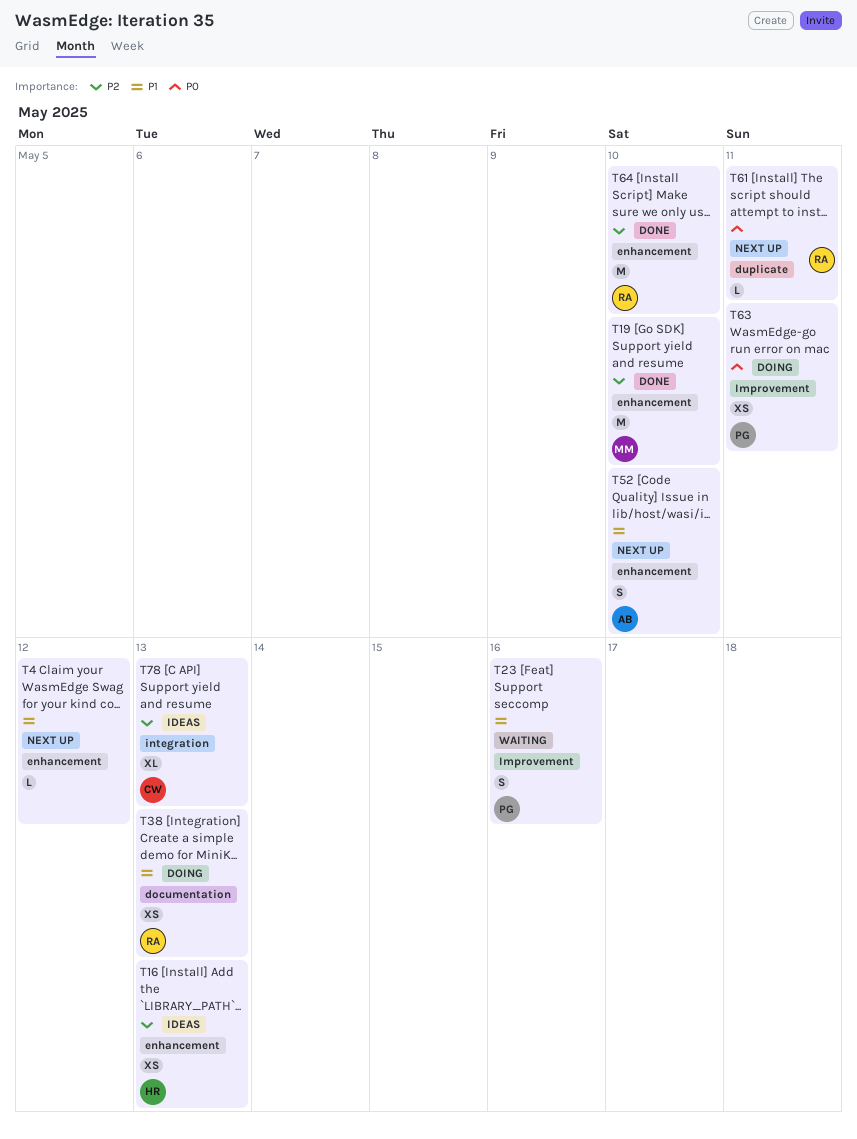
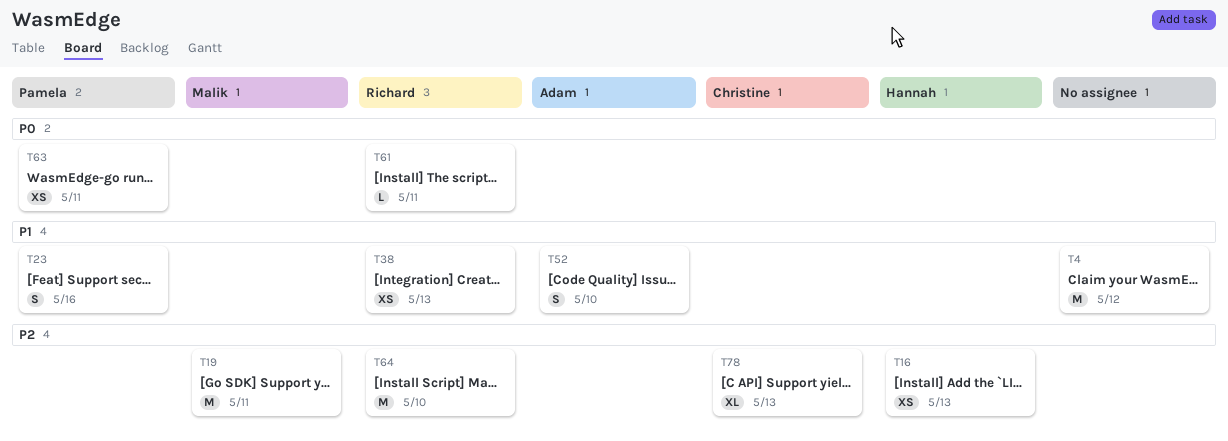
T4, estimate: L -> M
T19, due: May 10 -> May 11

